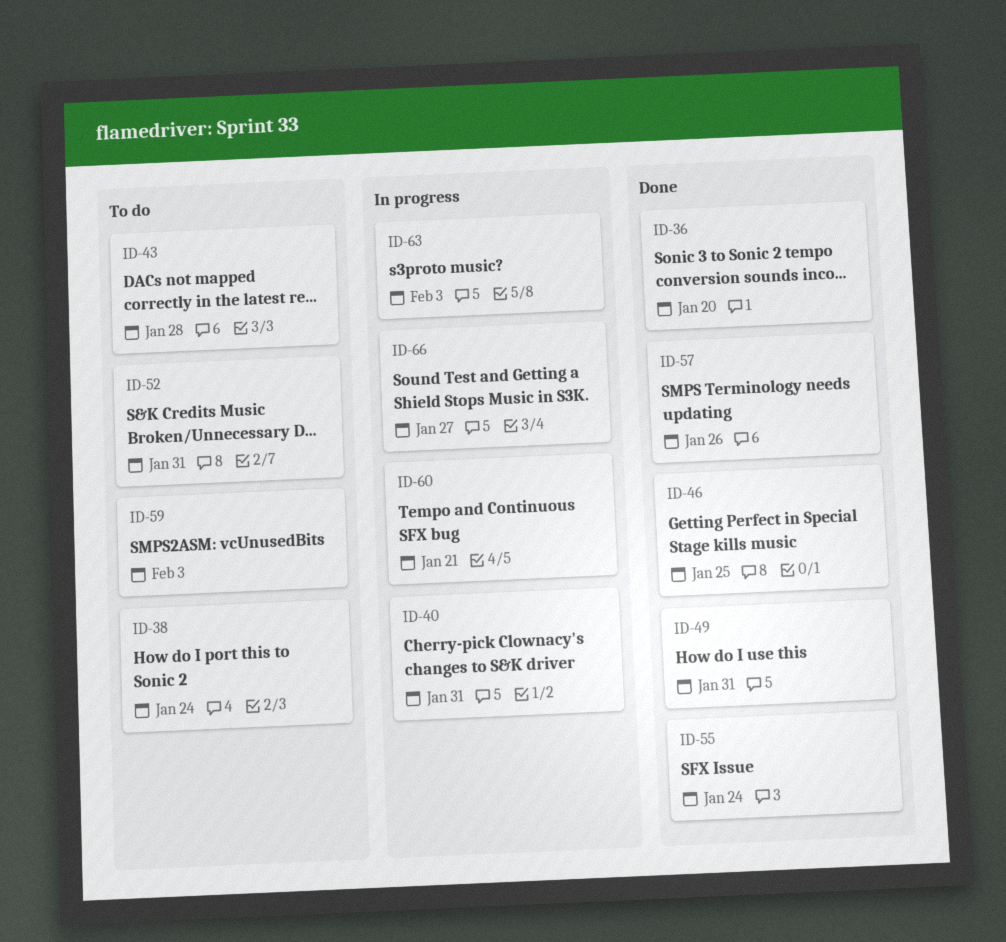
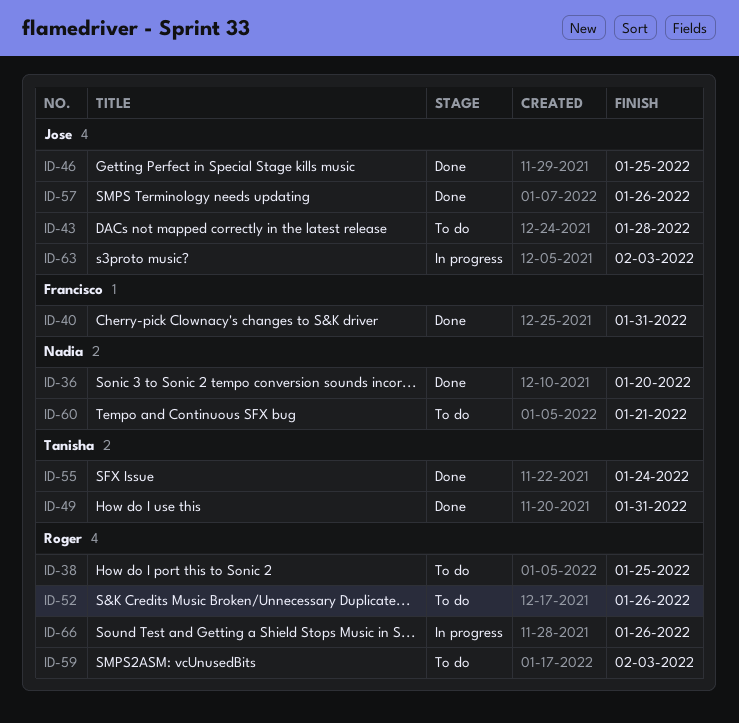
ID-38, due: Jan 24 -> Jan 25
ID-40, status: In progress -> Done
ID-52, due: Jan 31 -> Jan 26
ID-60, status: In progress -> To do
ID-66, due: Jan 27 -> Jan 26

